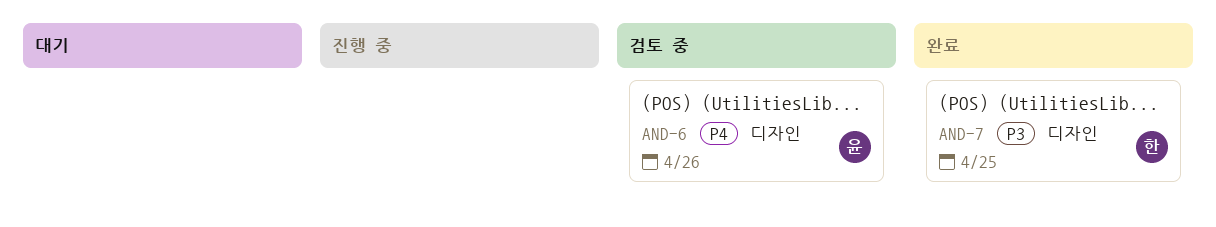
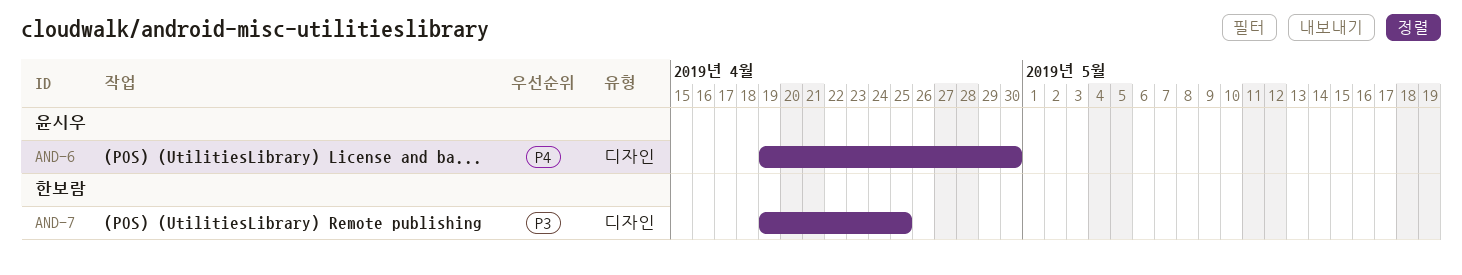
AND-6, due: Apr 26 -> Apr 30

